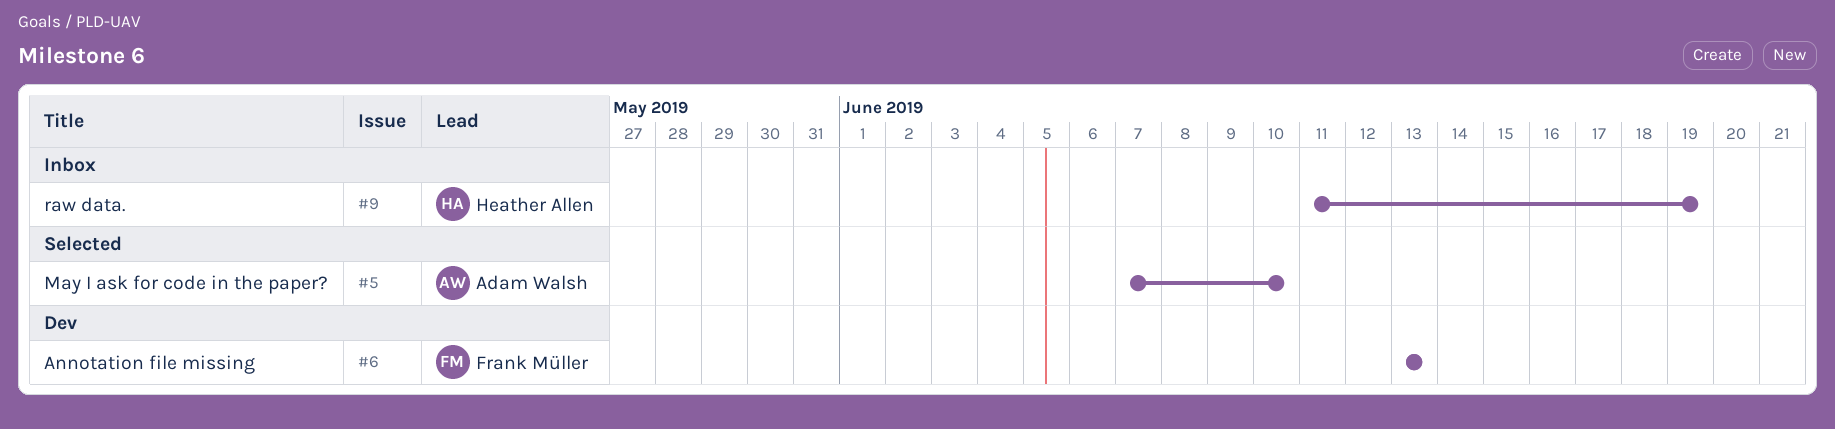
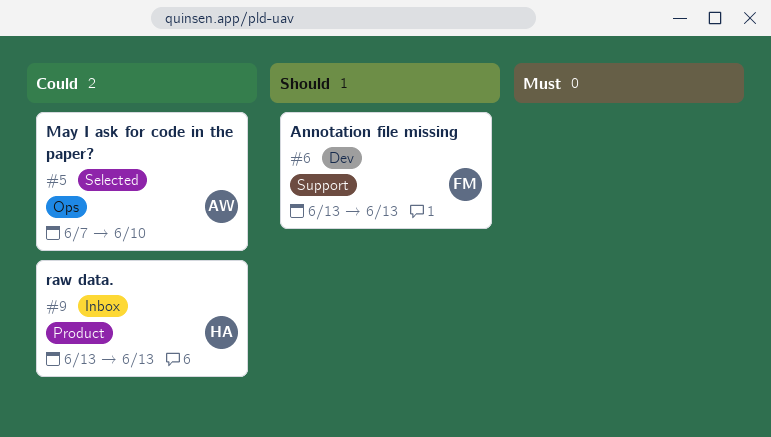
#9, start: Jun 11 -> Jun 13
#9, due: Jun 19 -> Jun 13

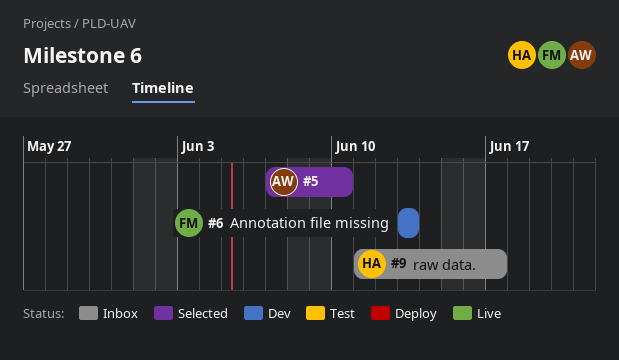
#9, start: Jun 13 -> Jun 11
#9, due: Jun 13 -> Jun 17

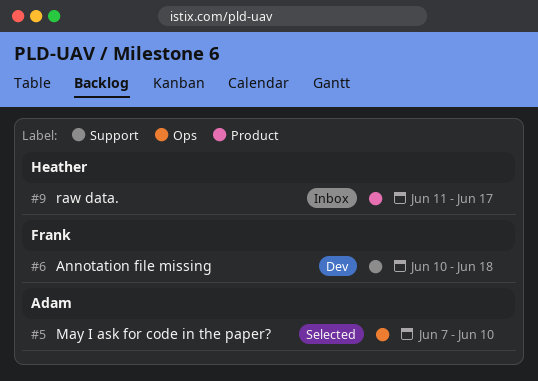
#6, start: Jun 13 -> Jun 10
#6, due: Jun 13 -> Jun 18

